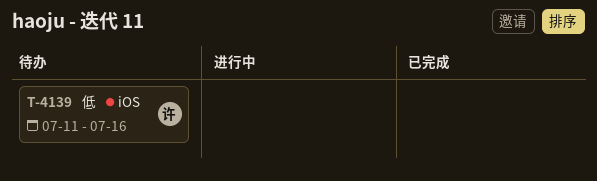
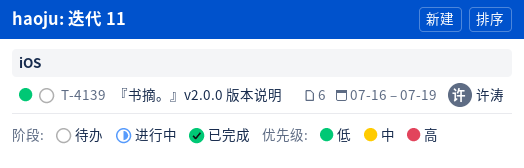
T-4139, start: Jul 11 -> Jul 16
T-4139, due: Jul 16 -> Jul 19

